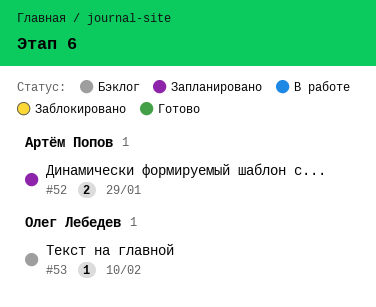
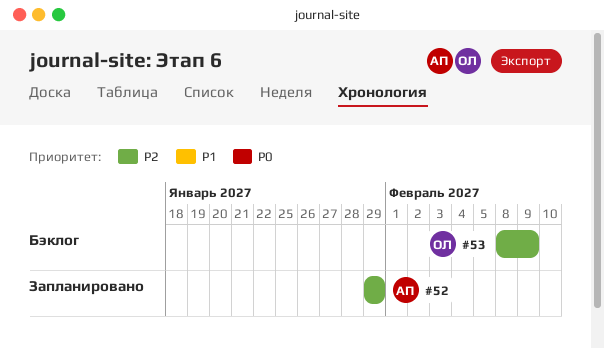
#53, due: Feb 10 -> Feb 9

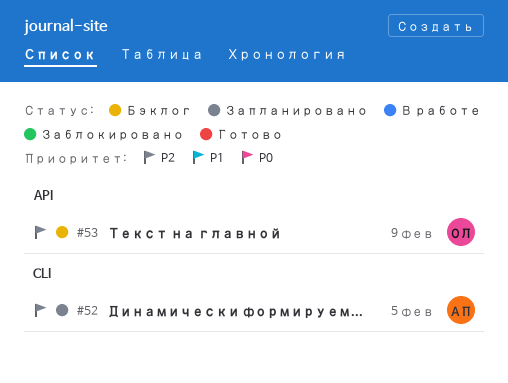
#52, due: Jan 29 -> Feb 5

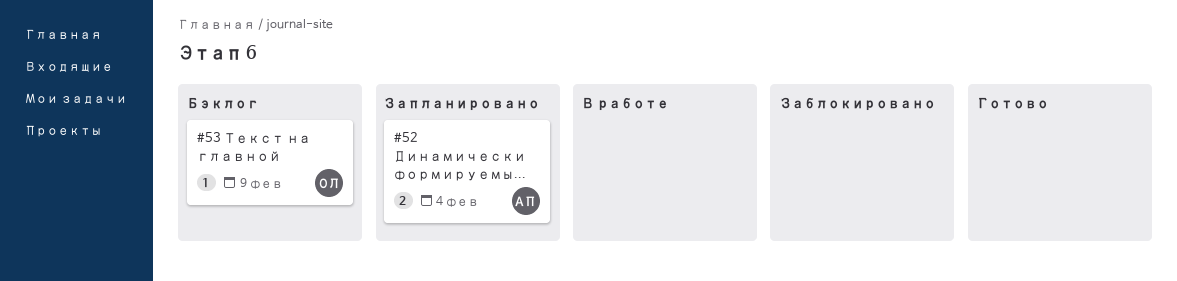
#52, due: Feb 5 -> Feb 4

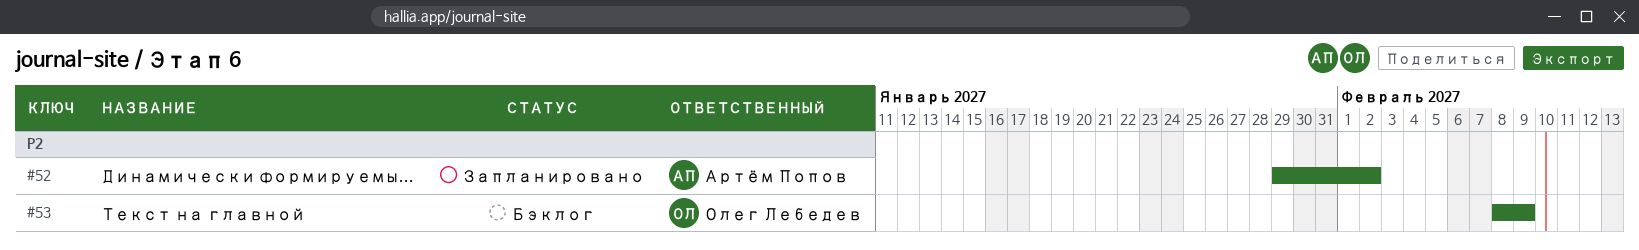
#52, due: Feb 4 -> Feb 2

